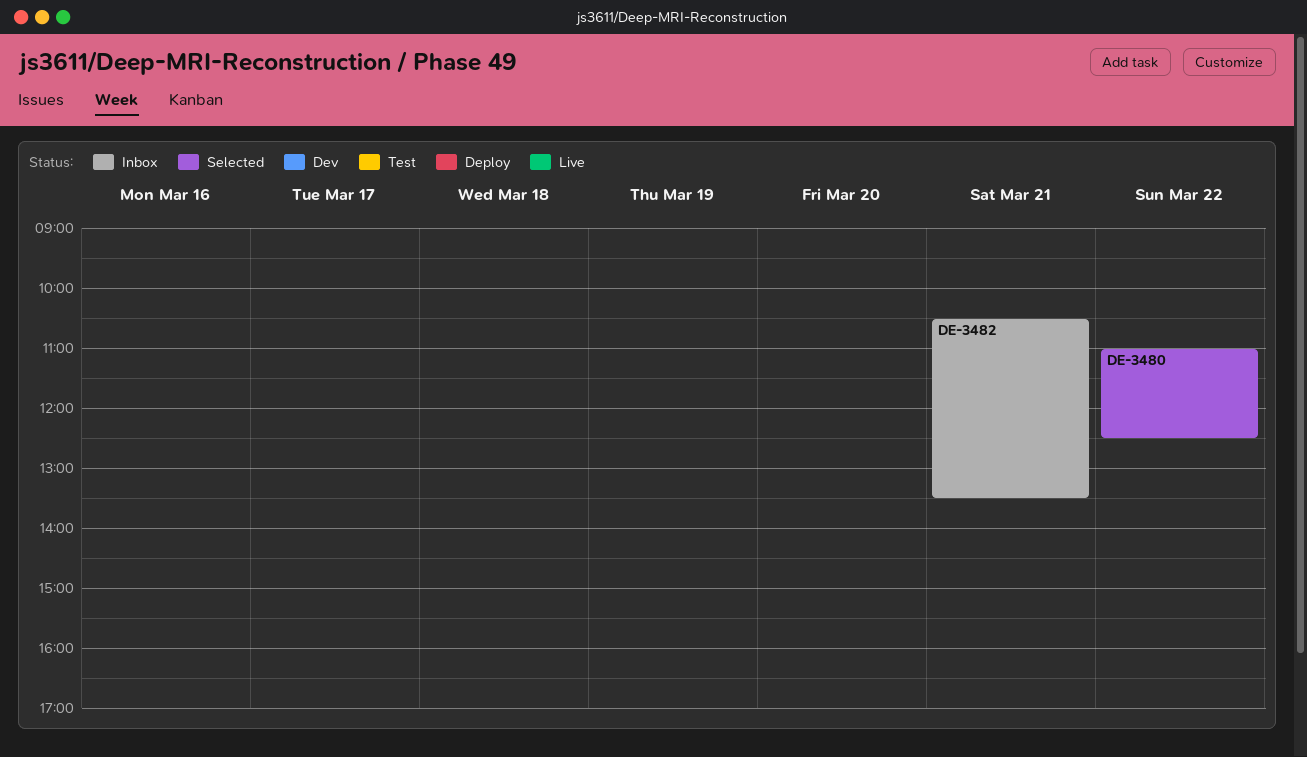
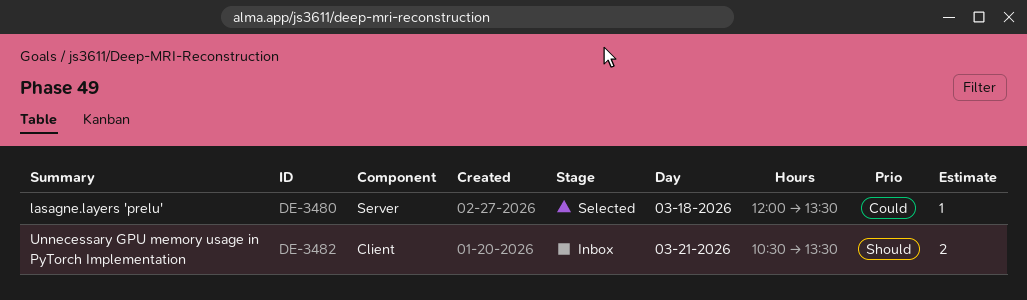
DE-3480, day: Mar 22 -> Mar 18
DE-3480, begins: 11:00 -> 12:00
DE-3480, ends: 12:30 -> 13:30

